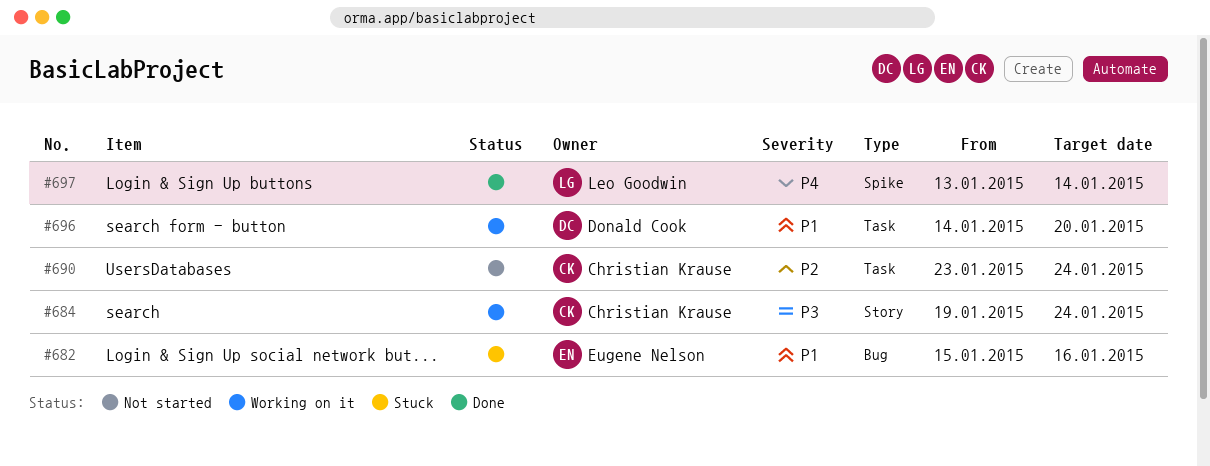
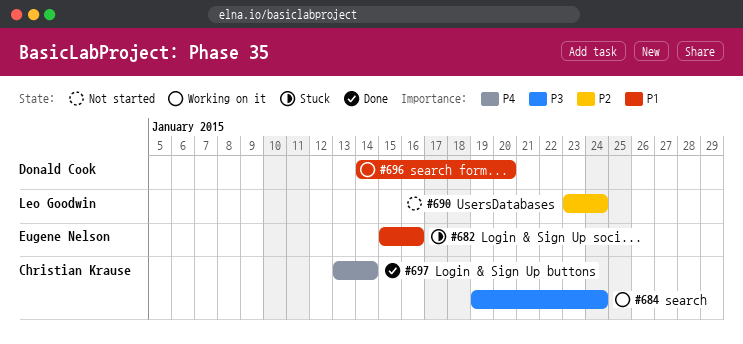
#690, owner: Christian Krause -> Leo Goodwin
#697, owner: Leo Goodwin -> Christian Krause

